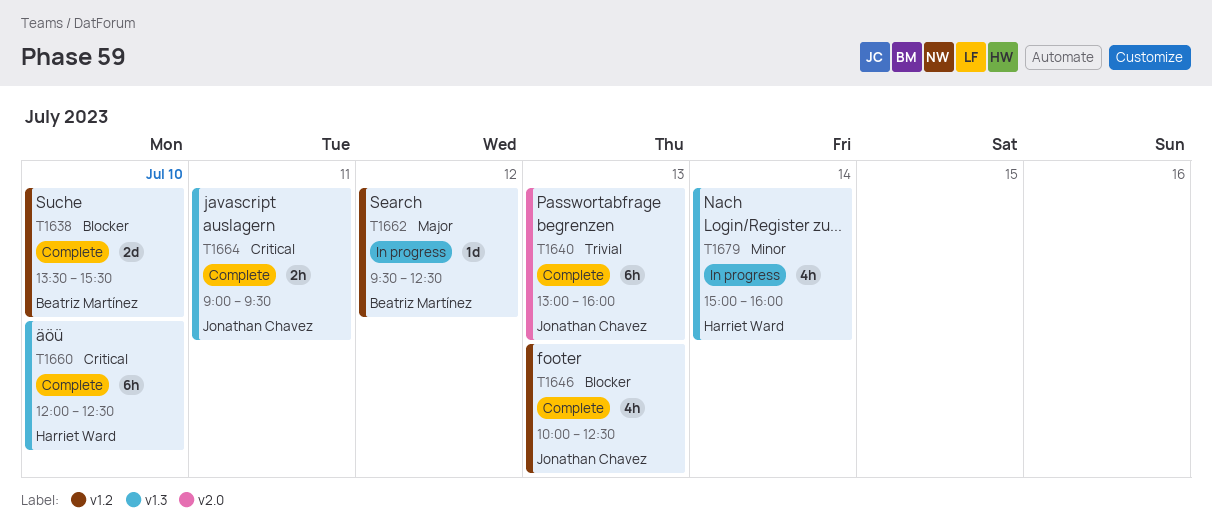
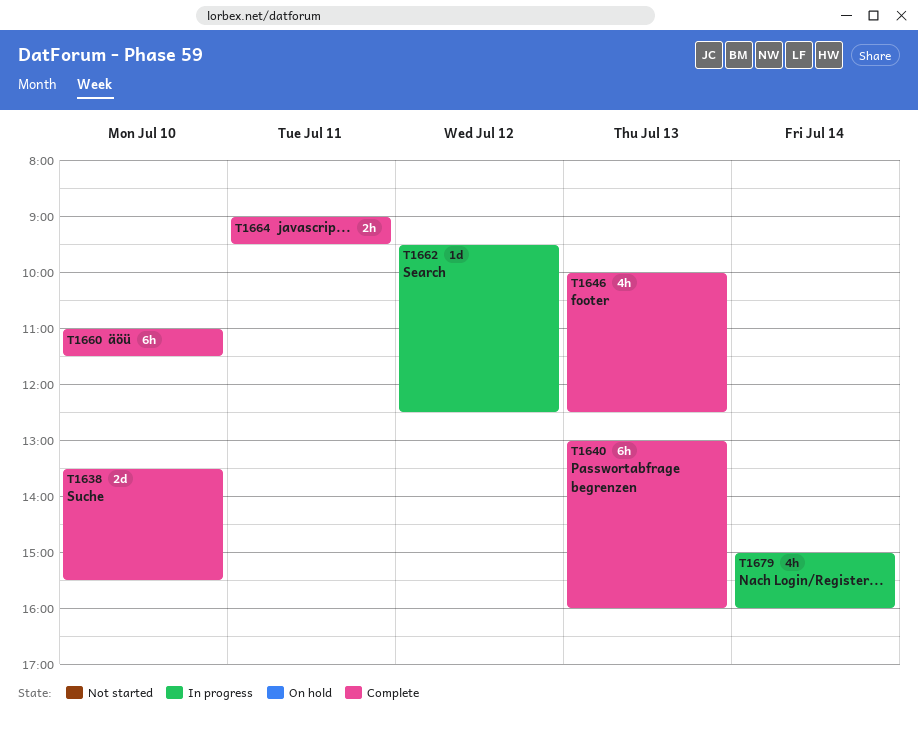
T1660, begins: 12:00 -> 11:00
T1660, ends: 12:30 -> 11:30

